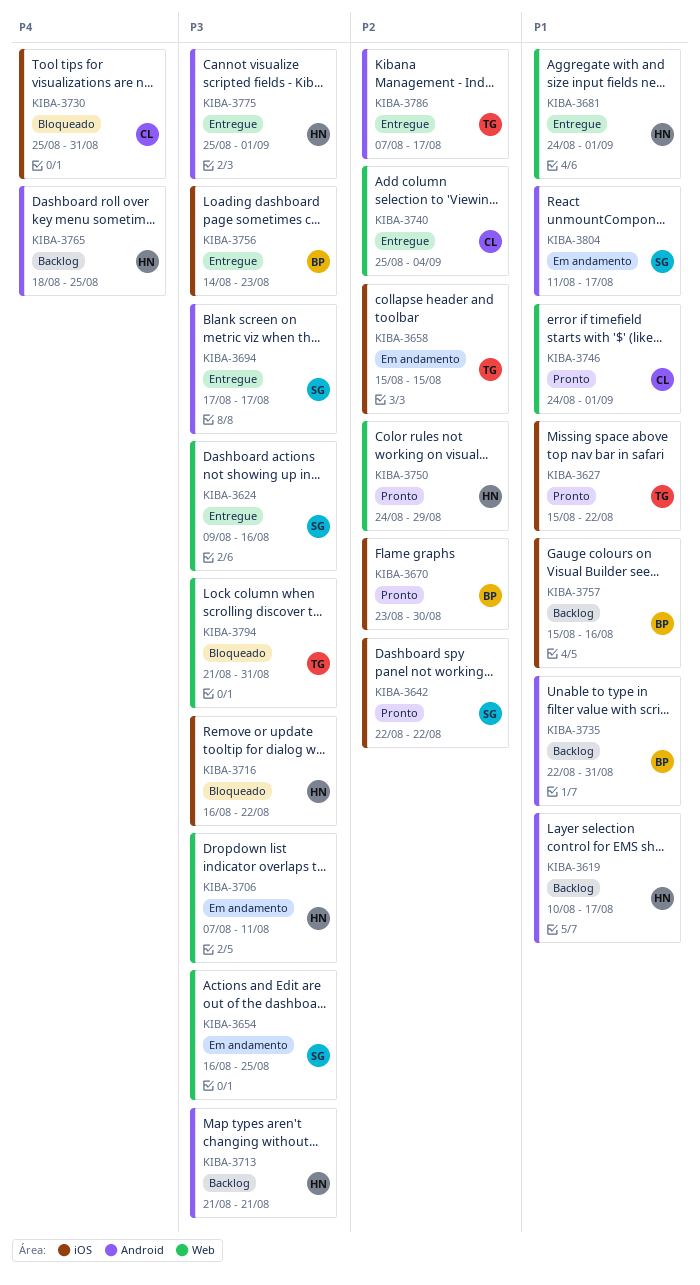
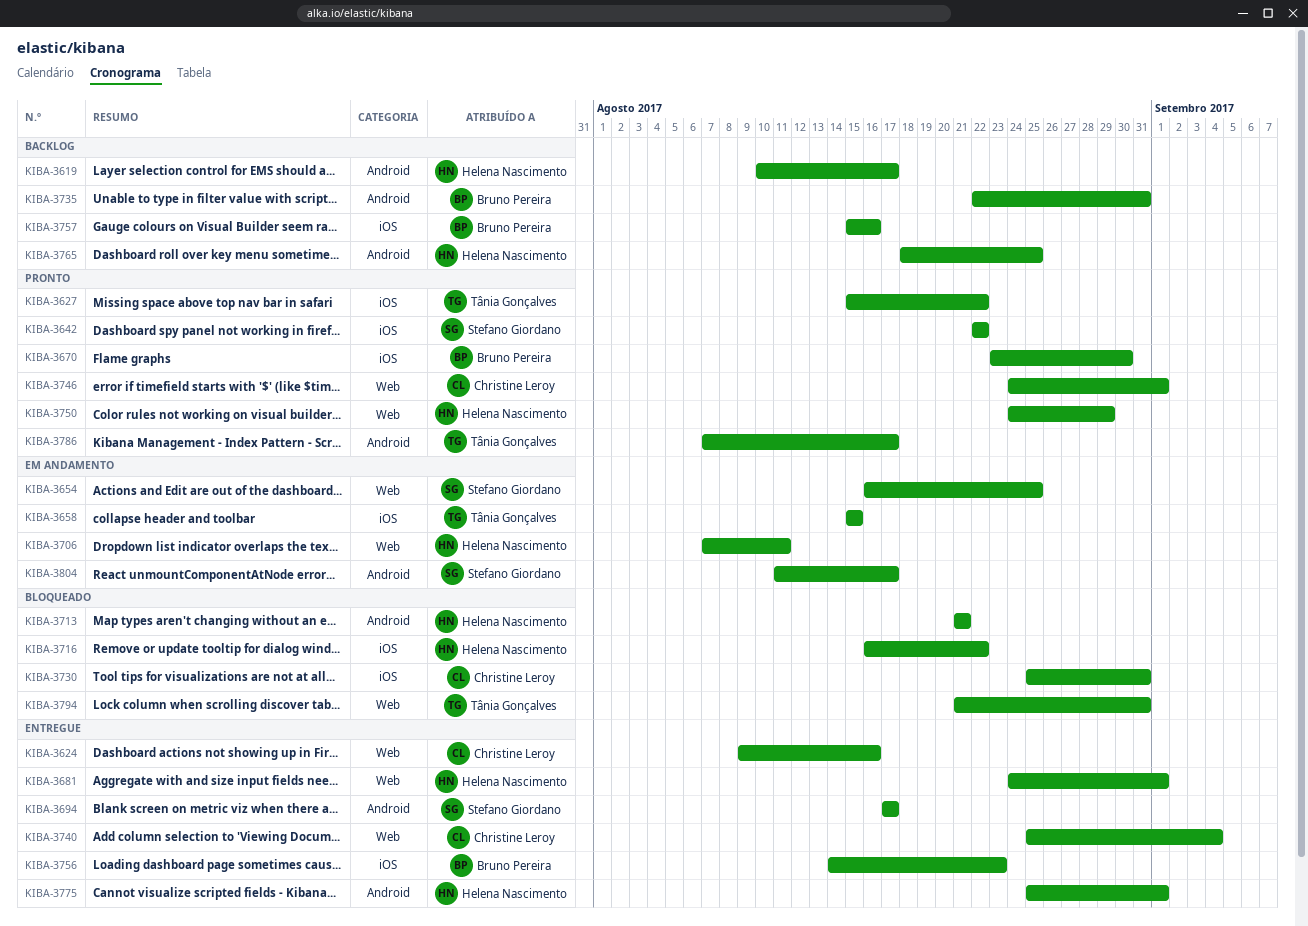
KIBA-3624, owner: Stefano Giordano -> Christine Leroy
KIBA-3713, status: Backlog -> Bloqueado
KIBA-3786, status: Entregue -> Pronto

